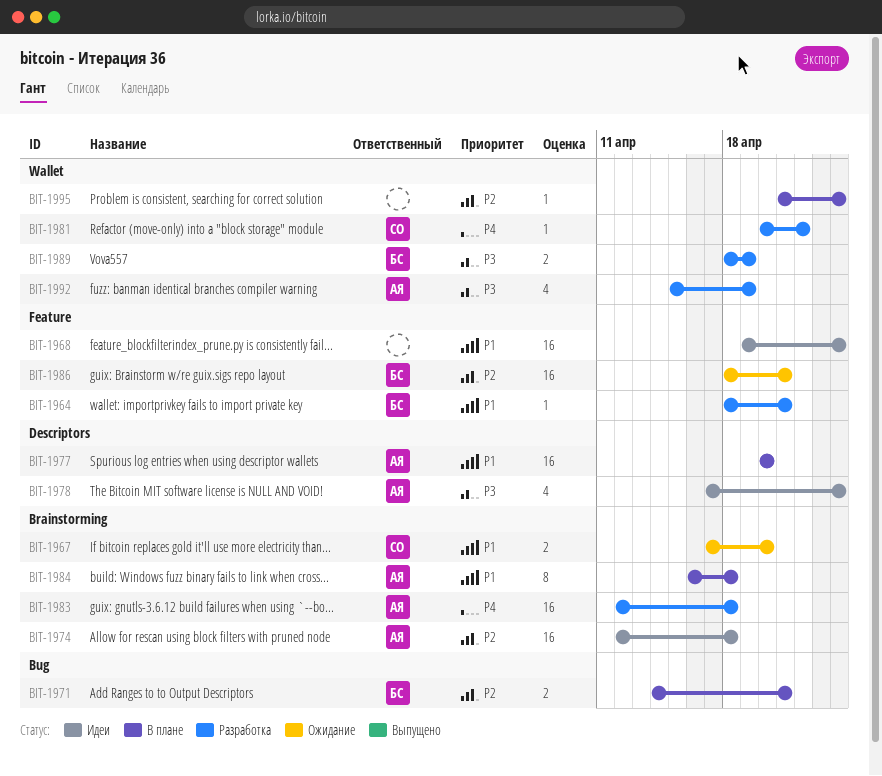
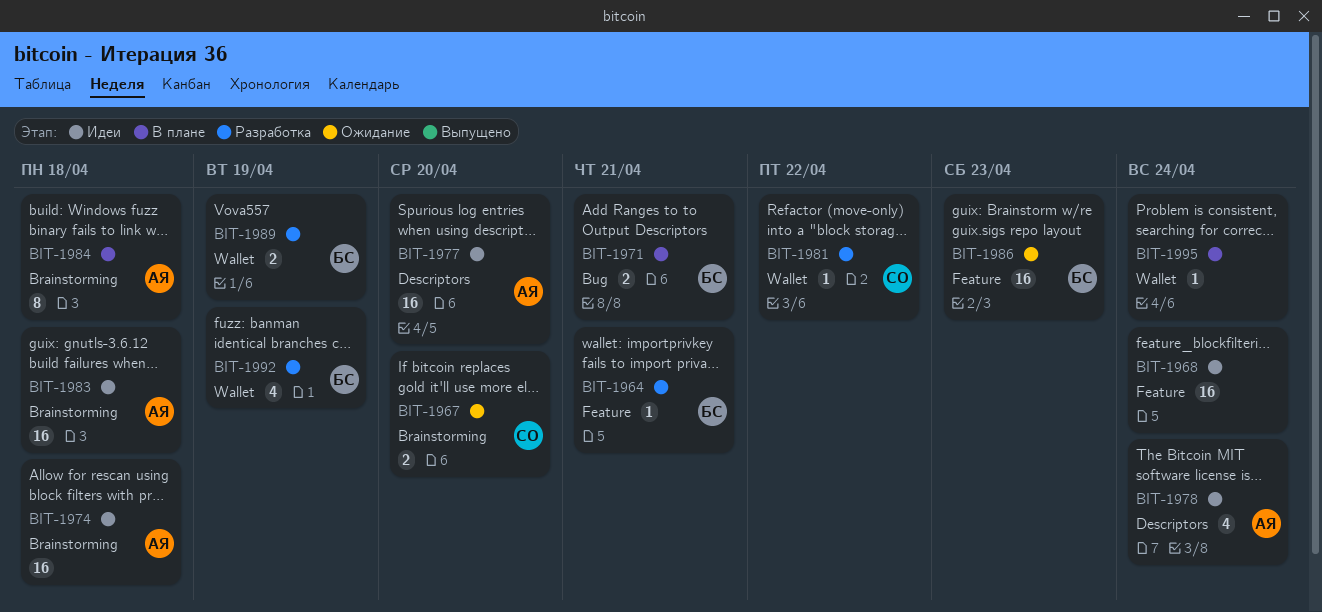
BIT-1977, status: В плане -> Идеи
BIT-1983, status: Разработка -> Идеи
BIT-1986, due: Apr 21 -> Apr 23
BIT-1992, owner: АЯ -> БС

